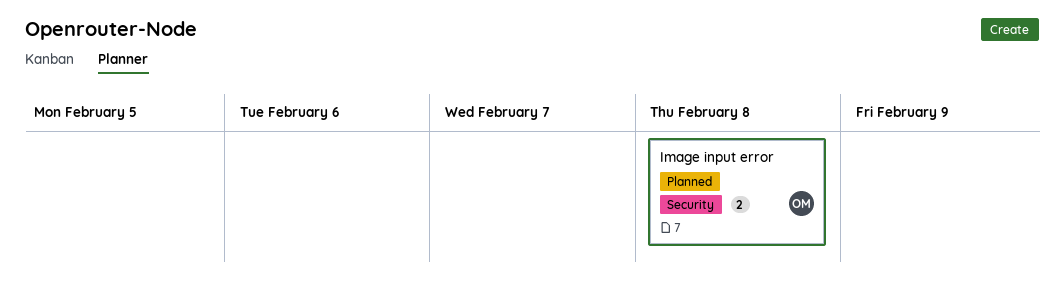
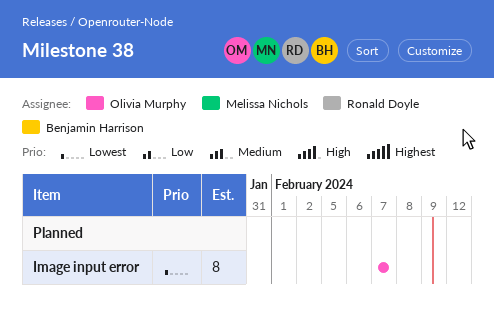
Image input error, estimate: 2 -> 8
Image input error, due: Feb 8 -> Feb 7

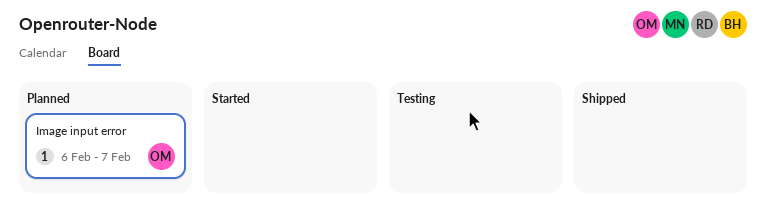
Image input error, estimate: 8 -> 1
Image input error, start: Feb 7 -> Feb 6

